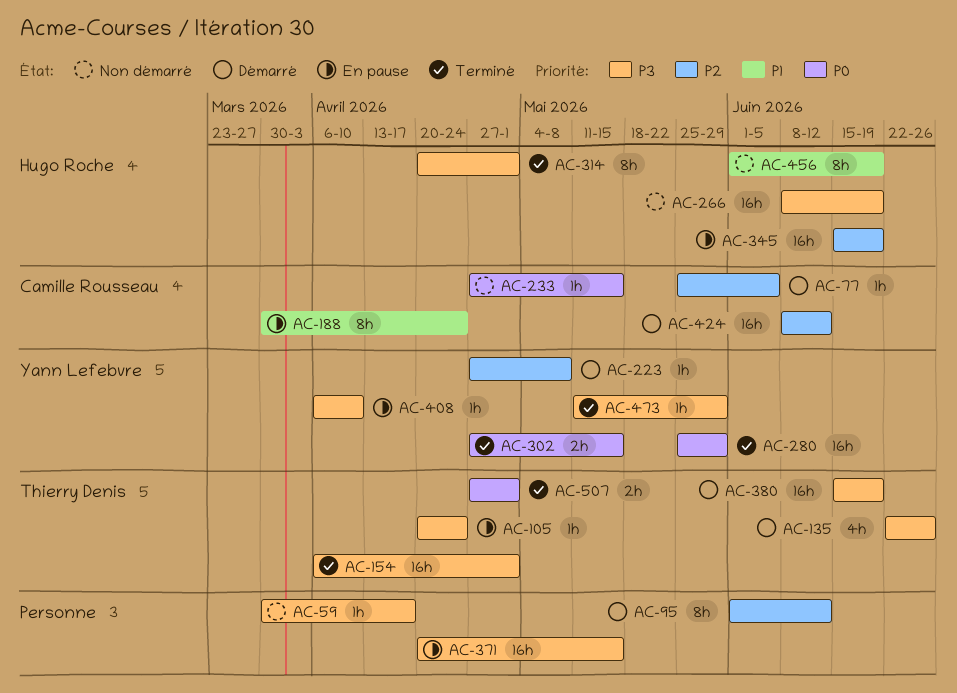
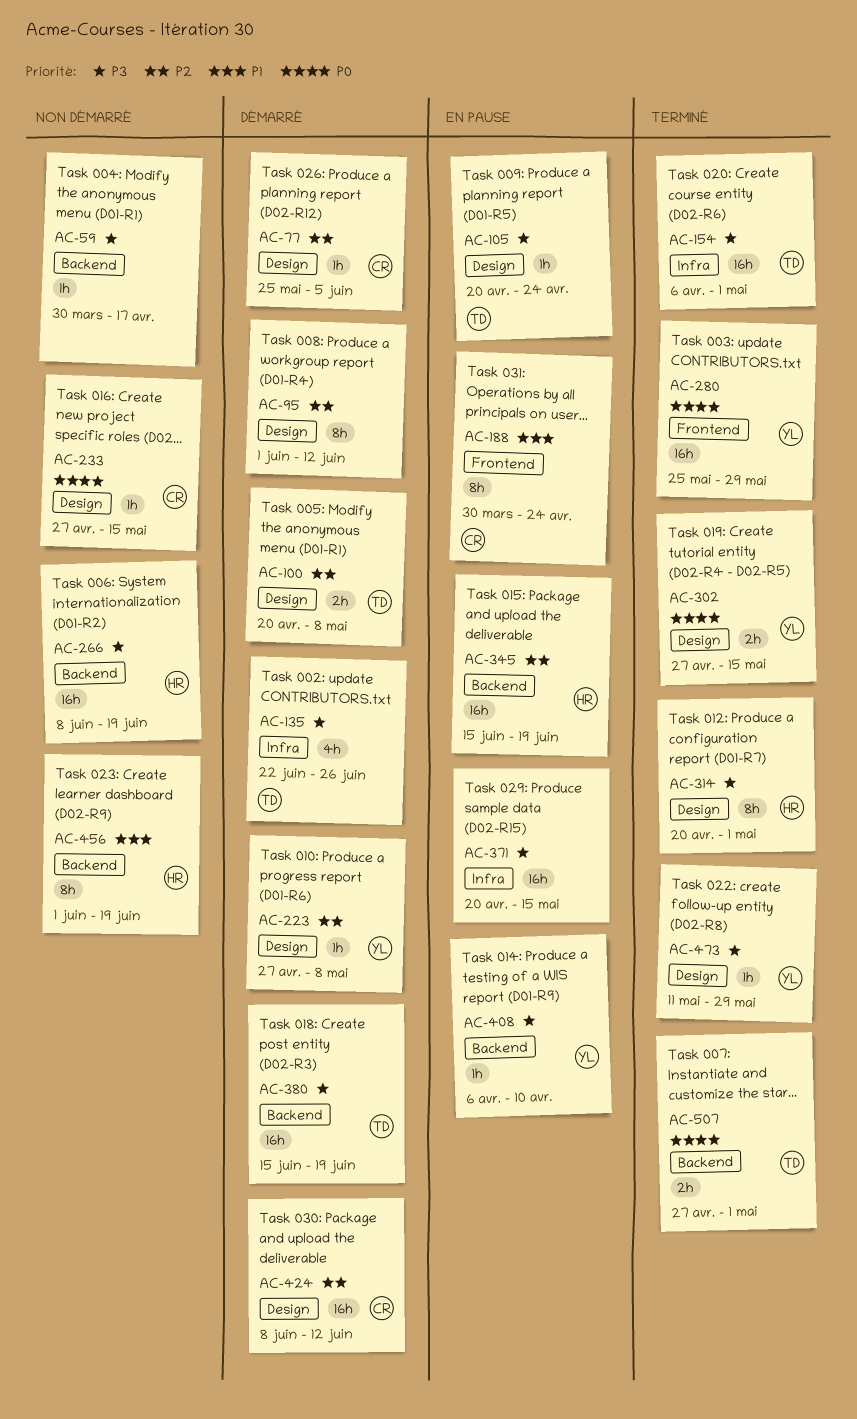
AC-100: none -> present

